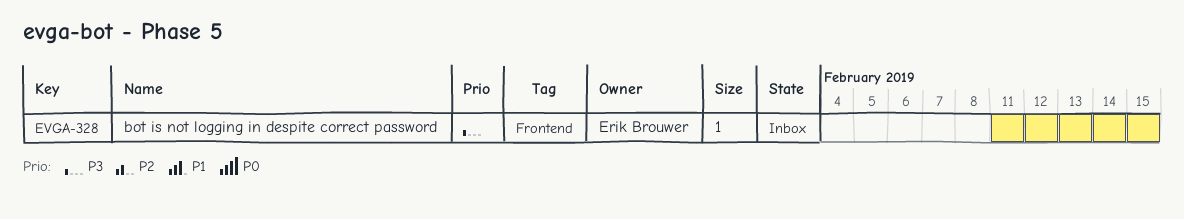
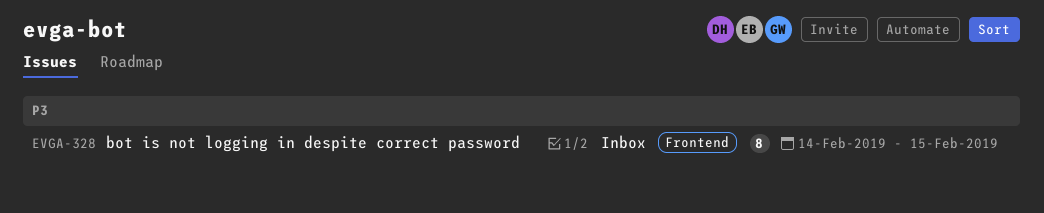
EVGA-328, estimate: 1 -> 8
EVGA-328, start: Feb 11 -> Feb 14

